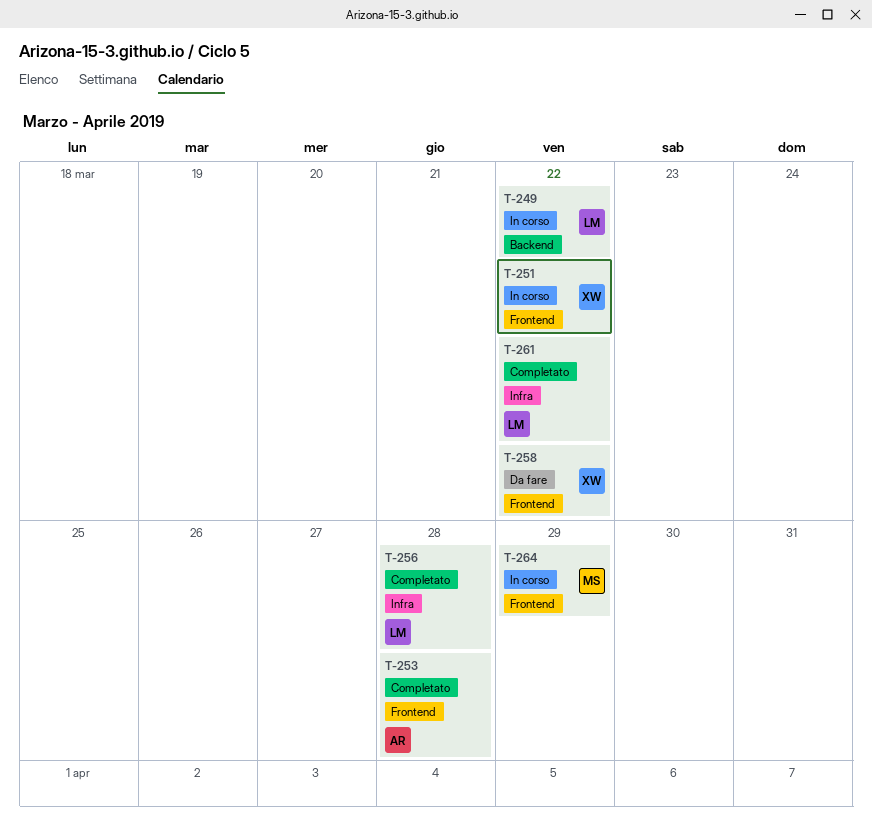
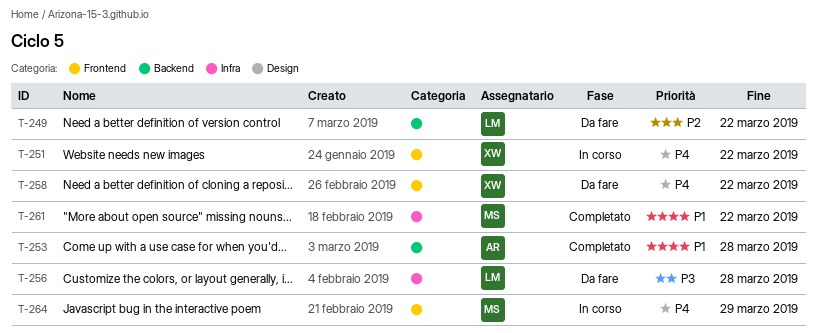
T-249, status: In corso -> Da fare
T-253, label: Frontend -> Backend
T-256, status: Completato -> Da fare
T-261, owner: LM -> MS

